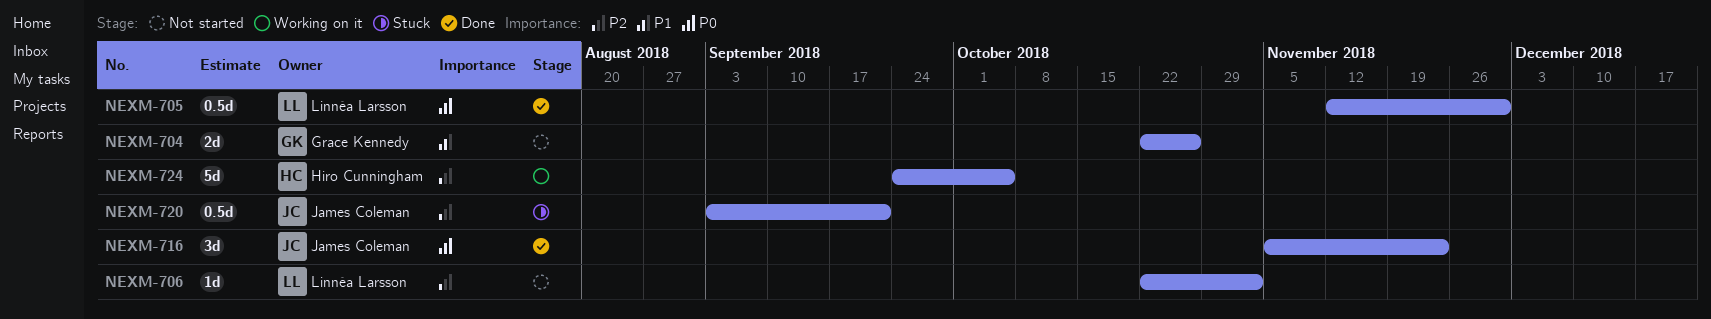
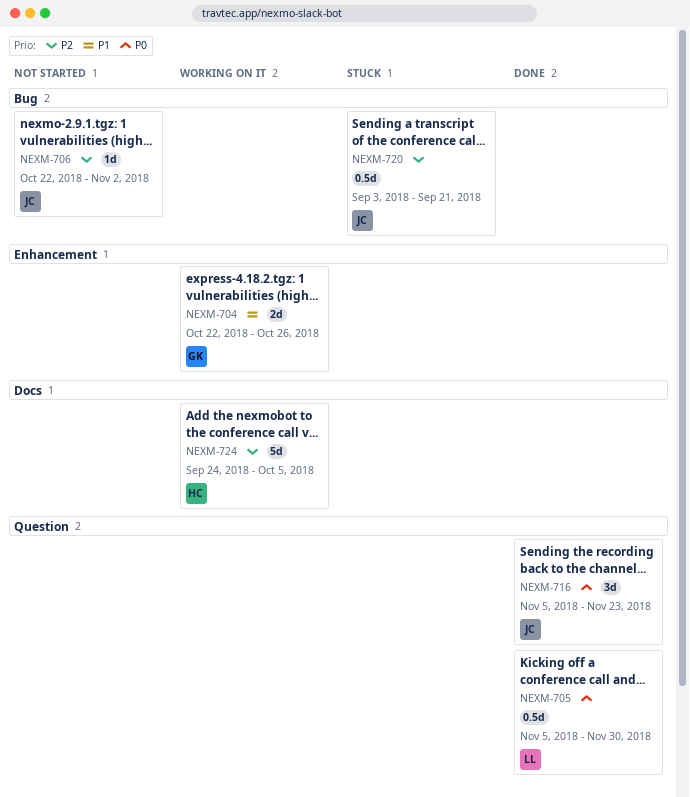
NEXM-704, status: Not started -> Working on it
NEXM-705, start: Nov 12 -> Nov 5
NEXM-706, owner: Linnéa Larsson -> James Coleman

